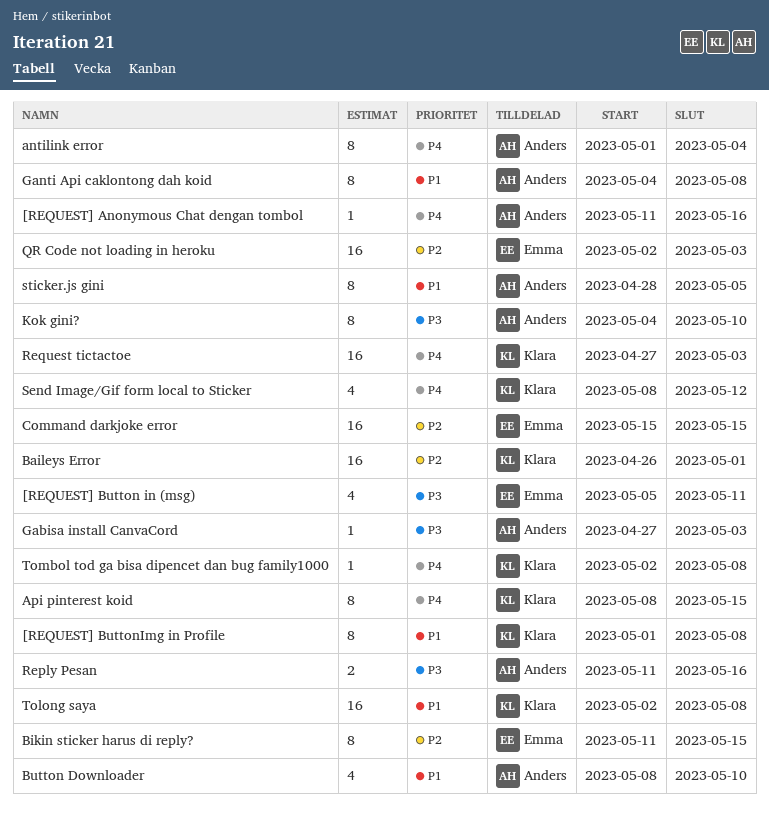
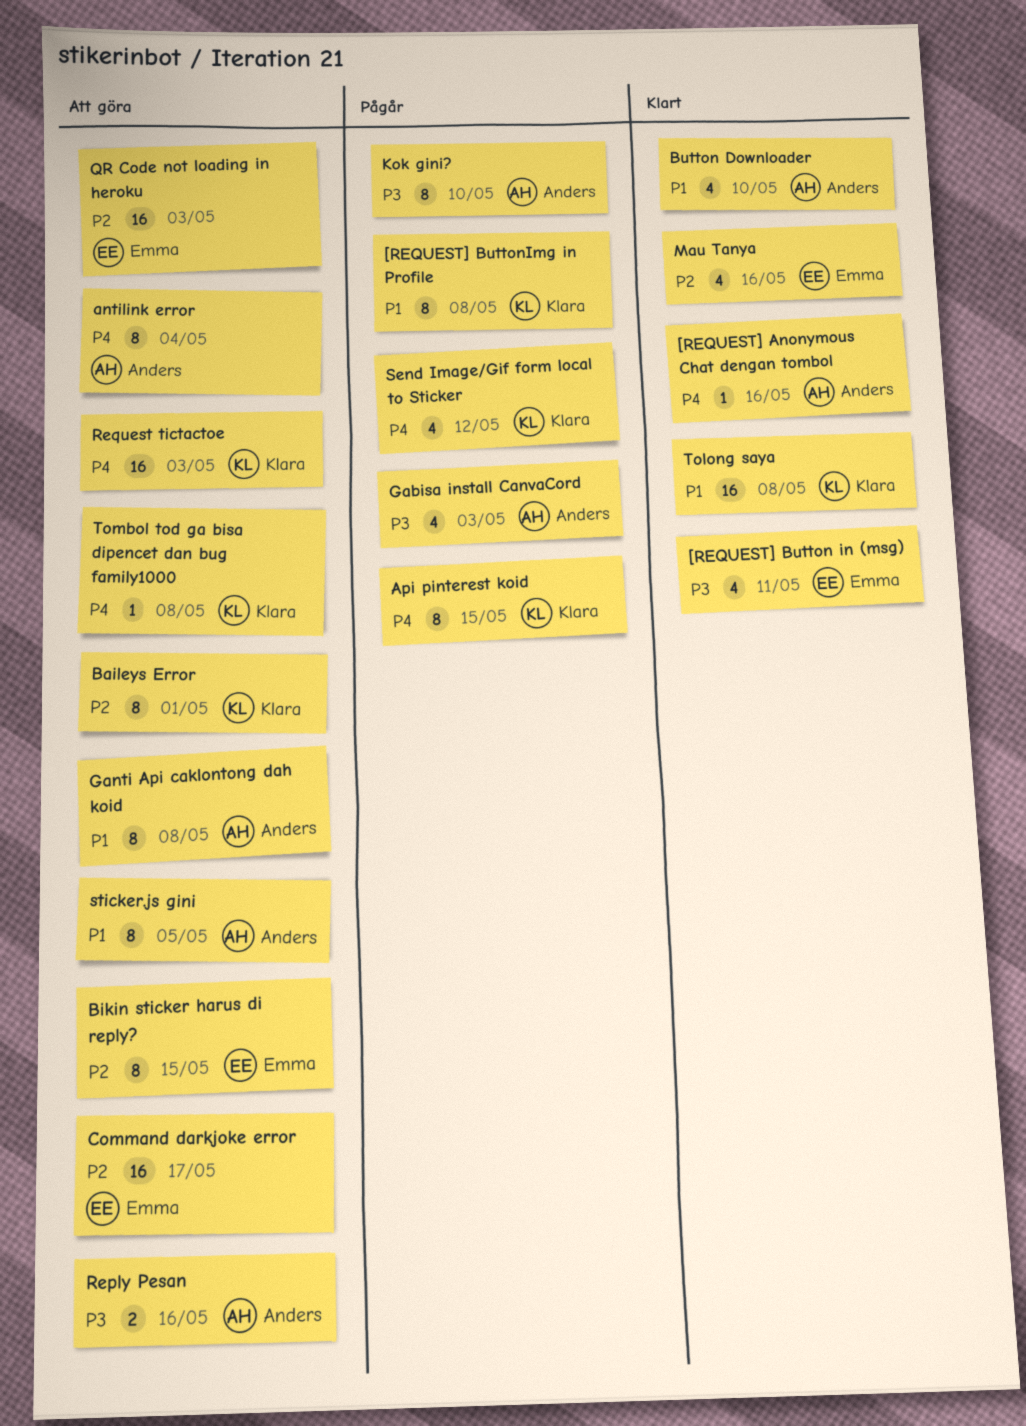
Baileys Error, estimate: 16 -> 8
Command darkjoke error, due: May 15 -> May 17
Gabisa install CanvaCord, estimate: 1 -> 4
Mau Tanya: none -> present

